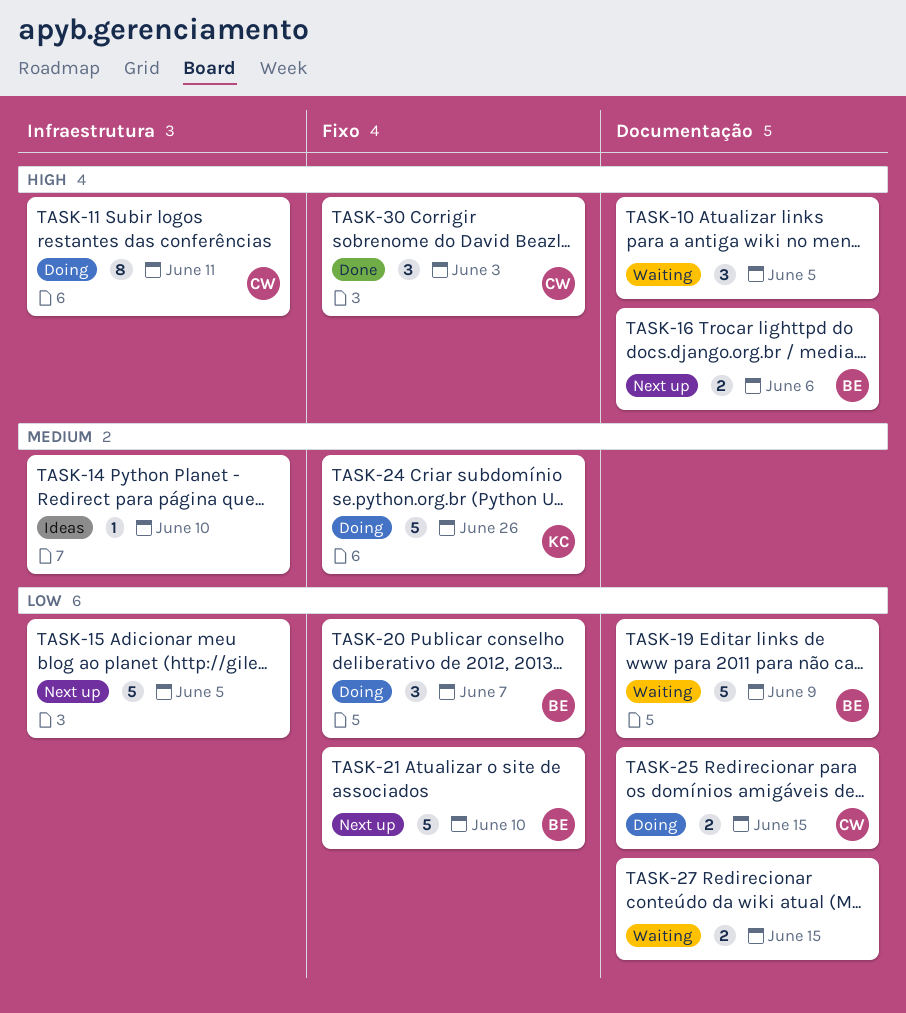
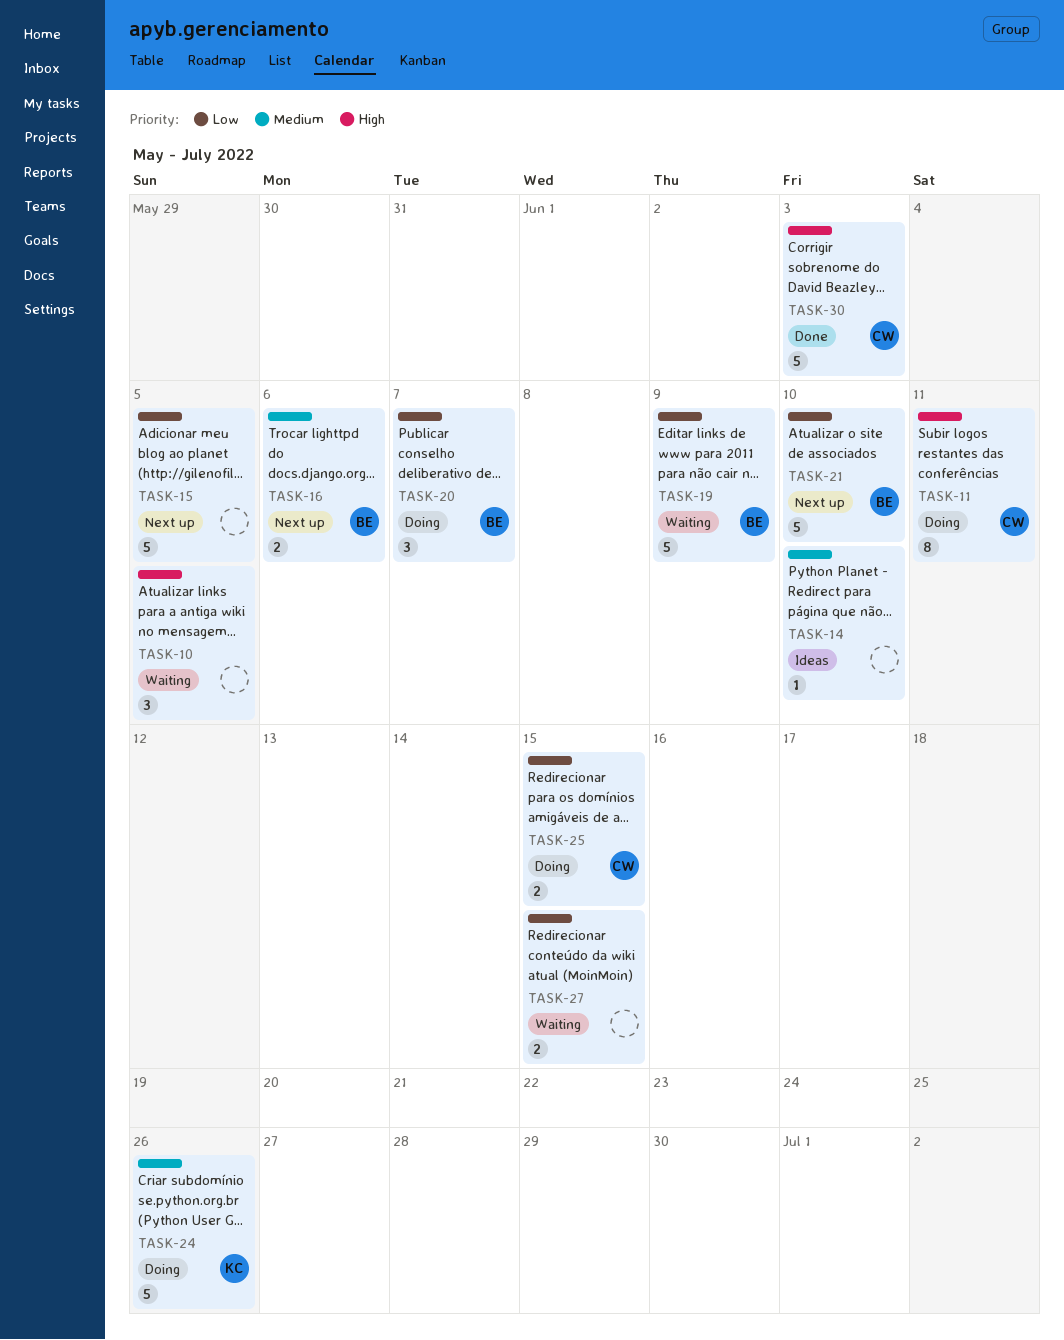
TASK-16, priority: High -> Medium
TASK-30, estimate: 3 -> 5

